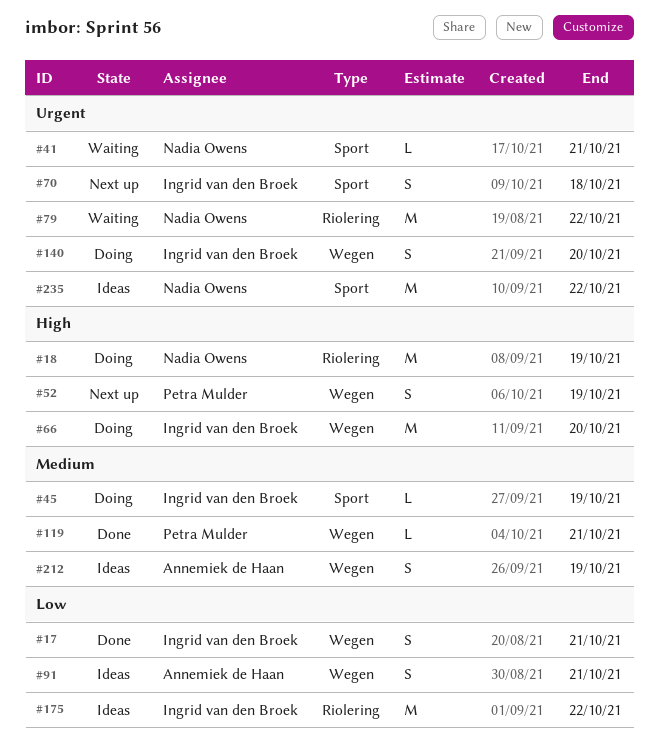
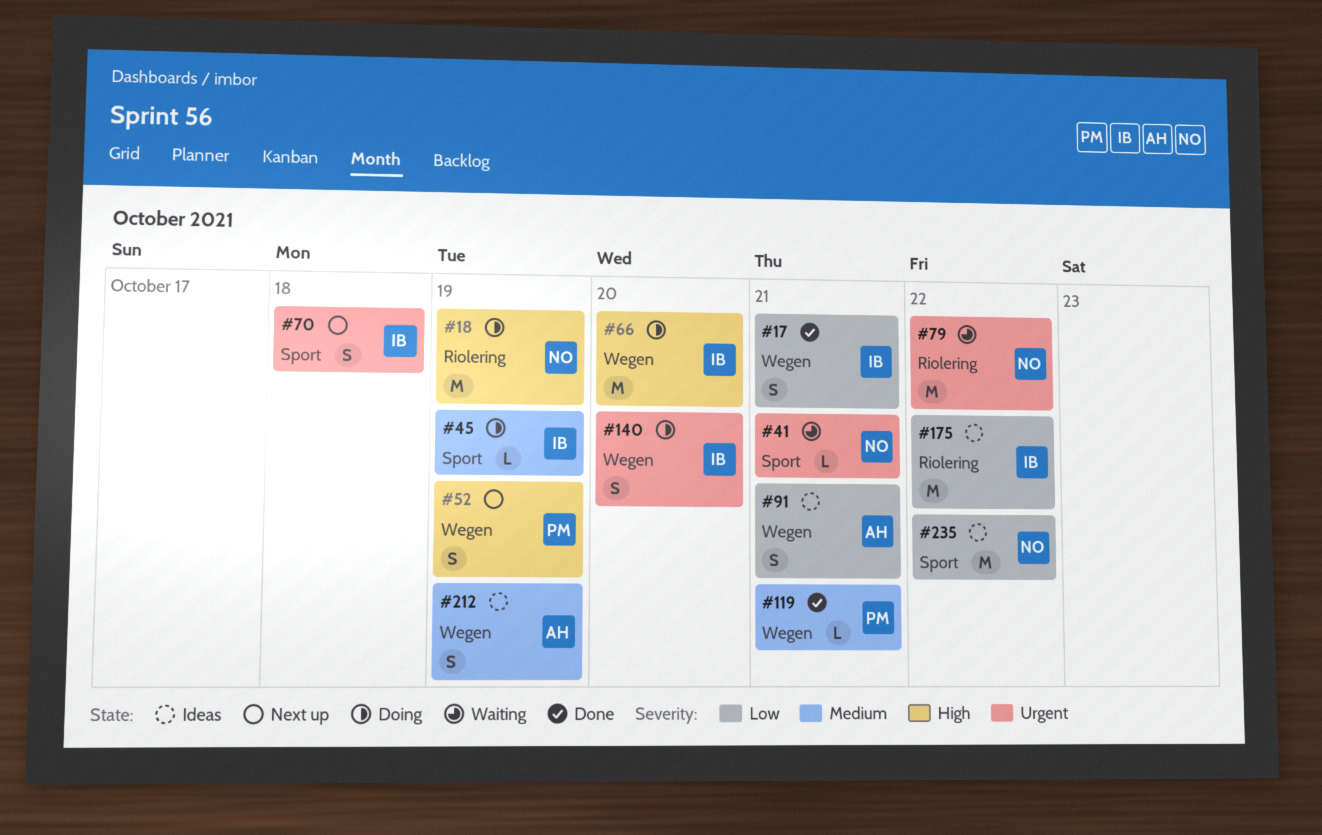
#235, priority: Urgent -> Low

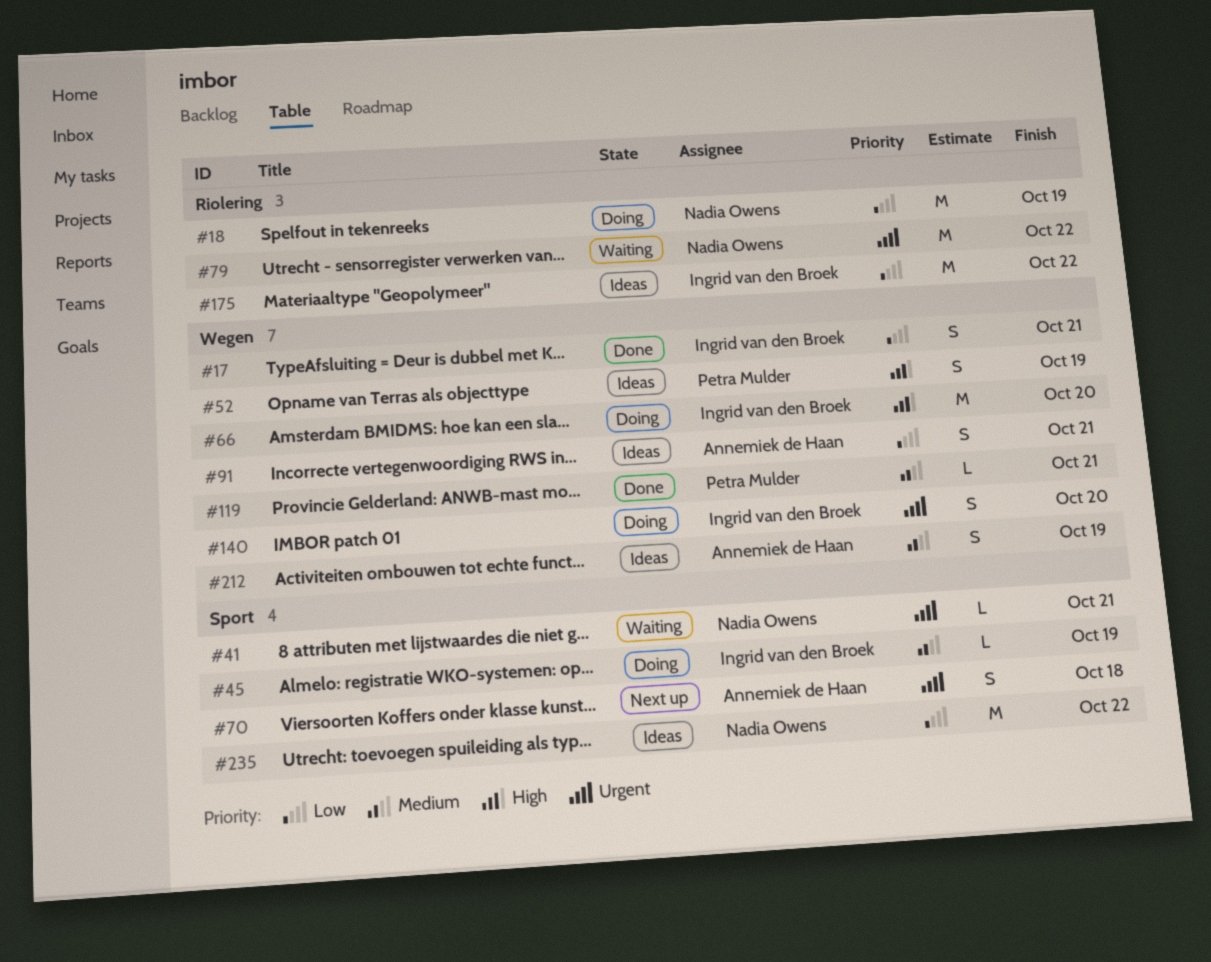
#18, priority: High -> Low
#52, status: Next up -> Ideas
#70, owner: Ingrid van den Broek -> Annemiek de Haan

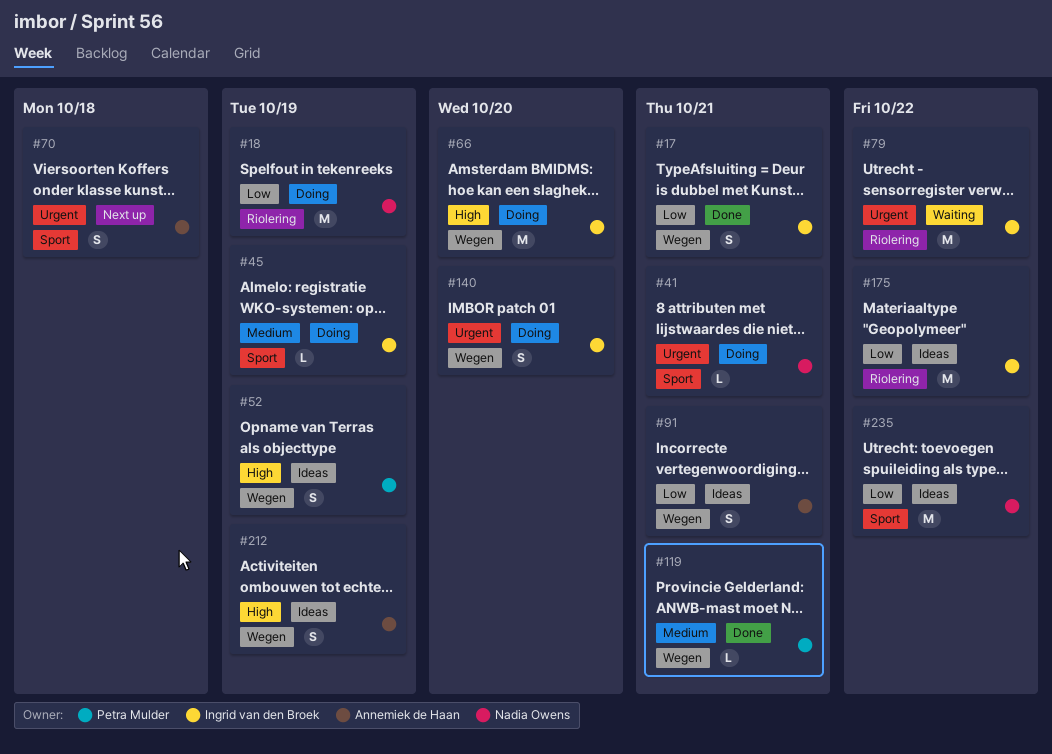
#41, status: Waiting -> Doing
#79, owner: Nadia Owens -> Ingrid van den Broek
#212, priority: Medium -> High

